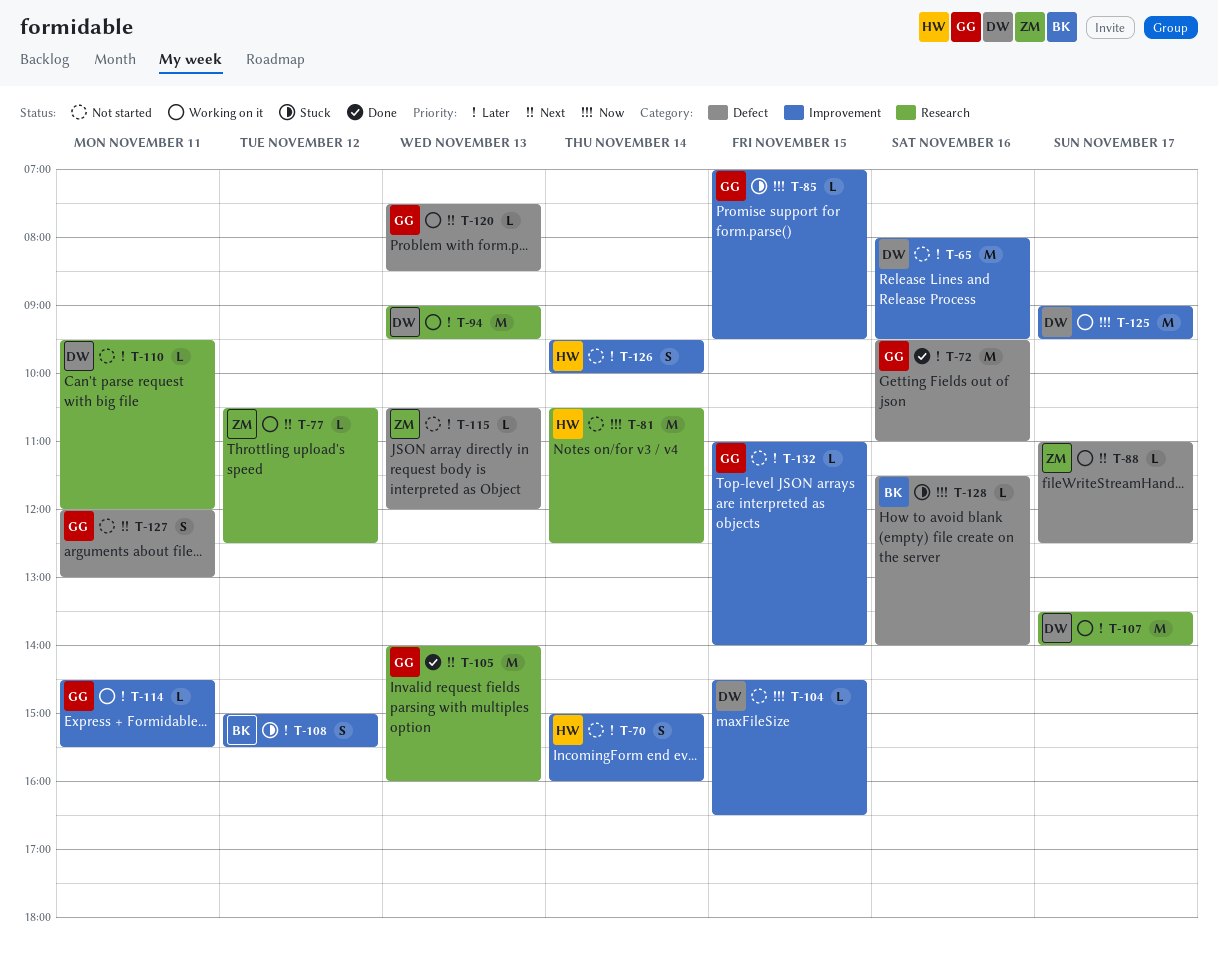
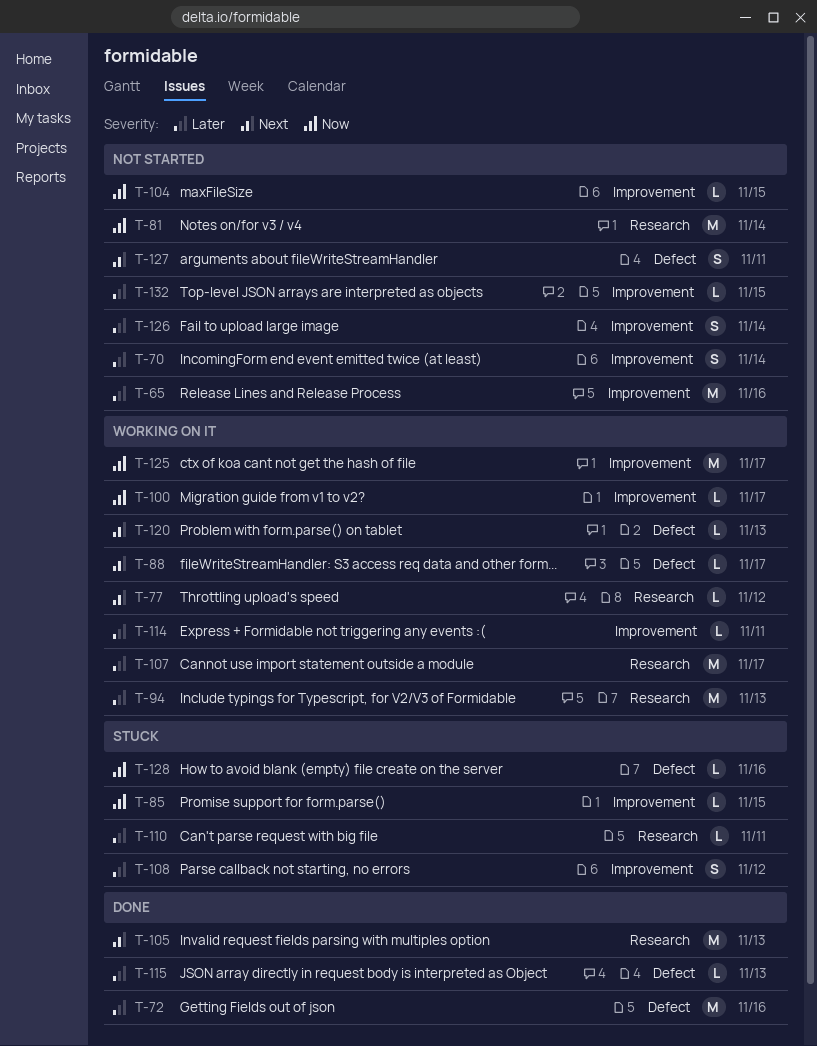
T-100: none -> present
T-110, status: Not started -> Stuck
T-115, status: Not started -> Done

